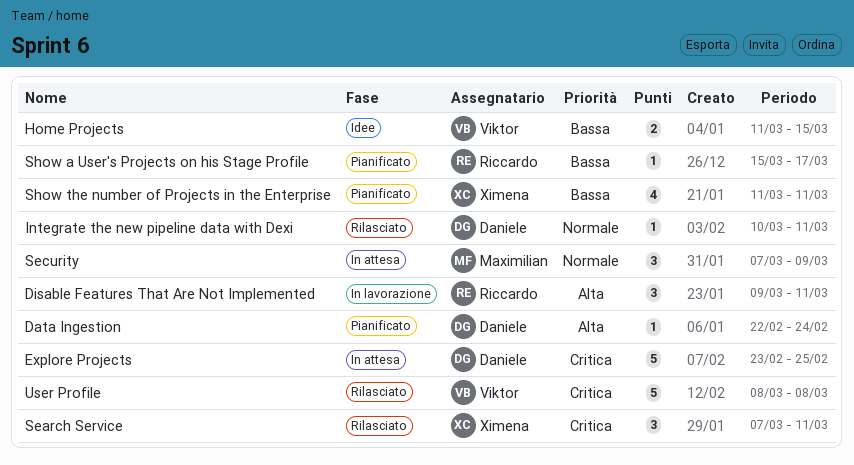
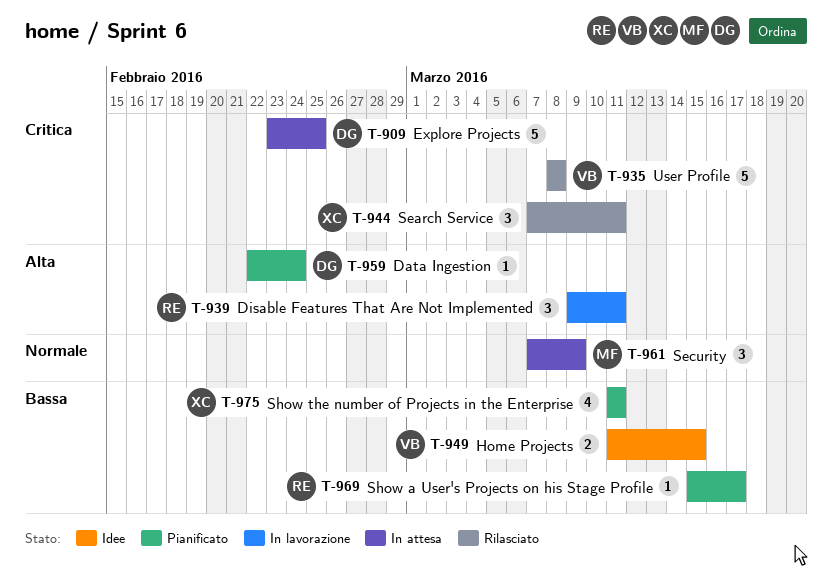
Integrate the new pipeline data with Dexi: present -> none

